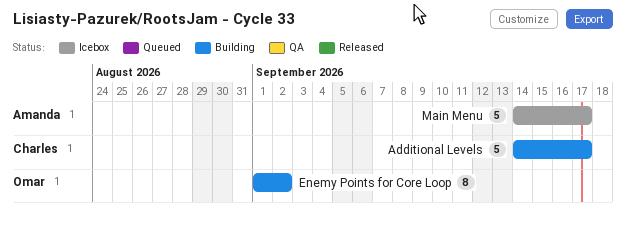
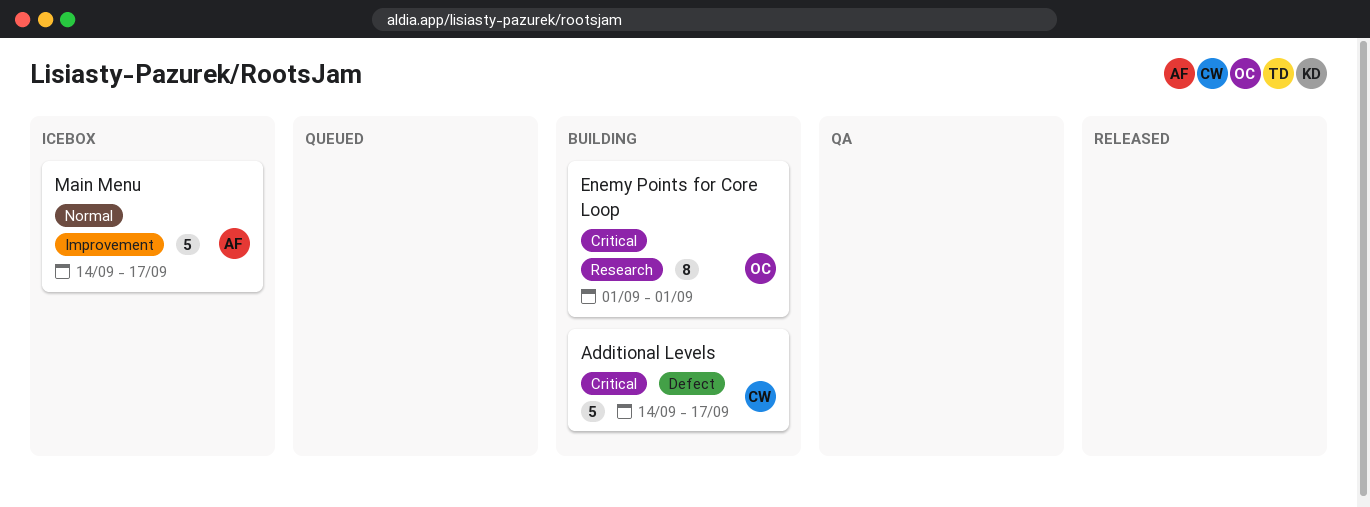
Enemy Points for Core Loop, due: Sep 2 -> Sep 1

